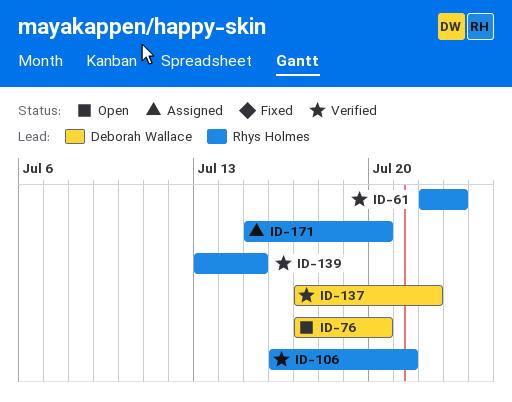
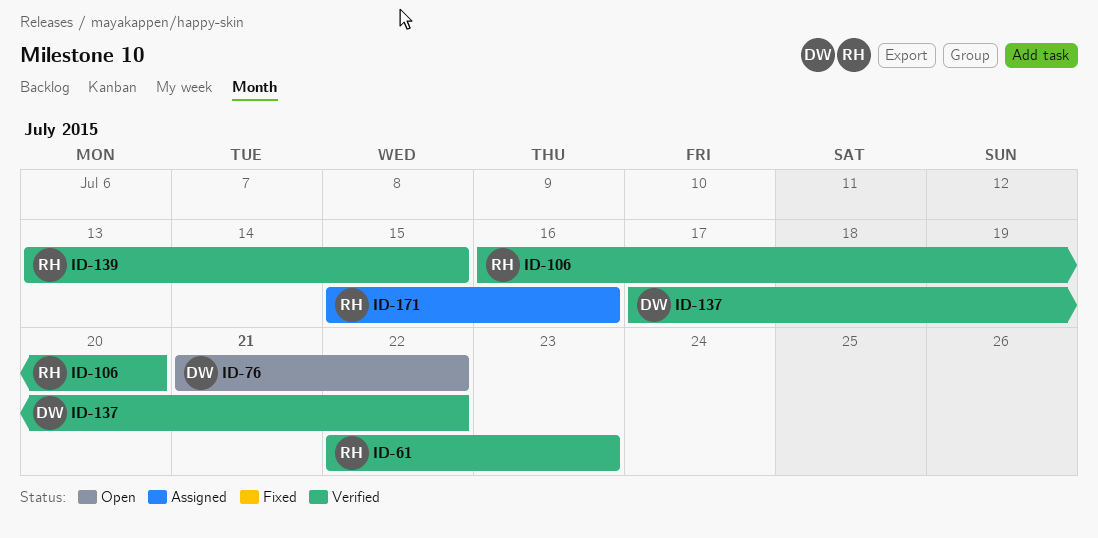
ID-76, start: Jul 17 -> Jul 21
ID-76, due: Jul 20 -> Jul 22
ID-106, due: Jul 21 -> Jul 20
ID-171, due: Jul 20 -> Jul 16

